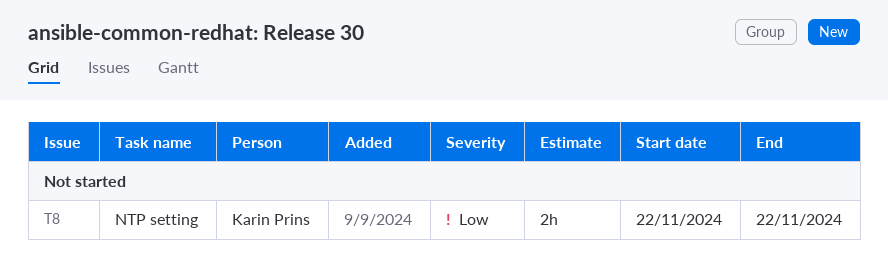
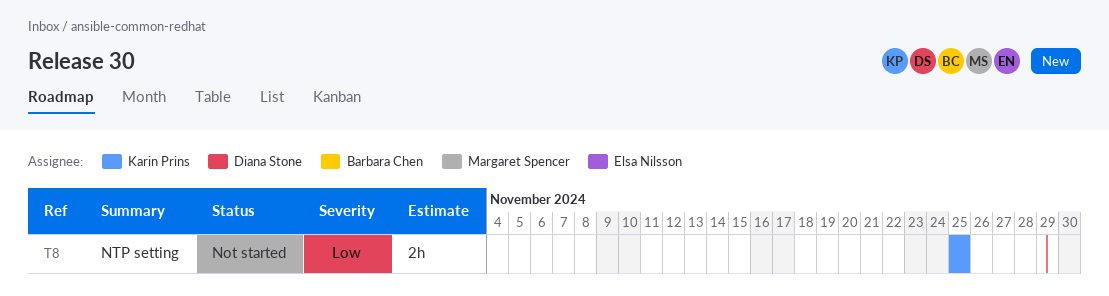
T8, start: Nov 22 -> Nov 25
T8, due: Nov 22 -> Nov 25

